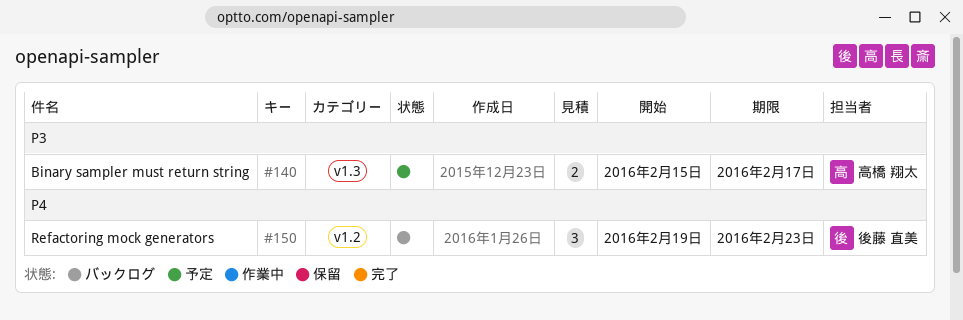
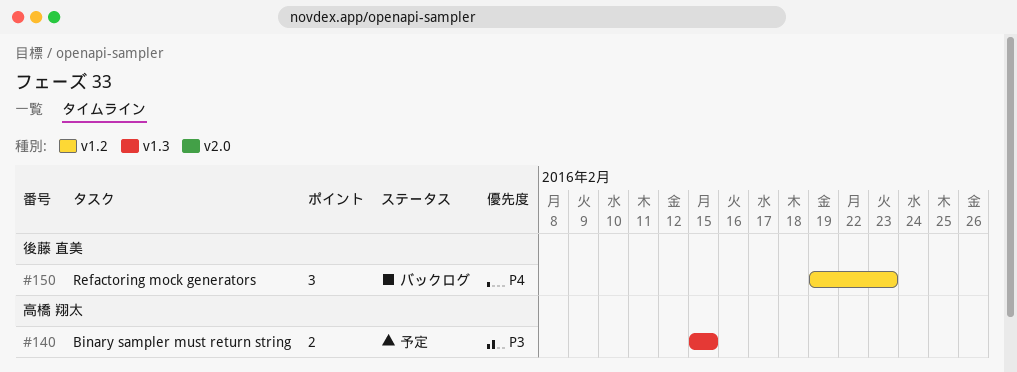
#140, due: Feb 17 -> Feb 15

